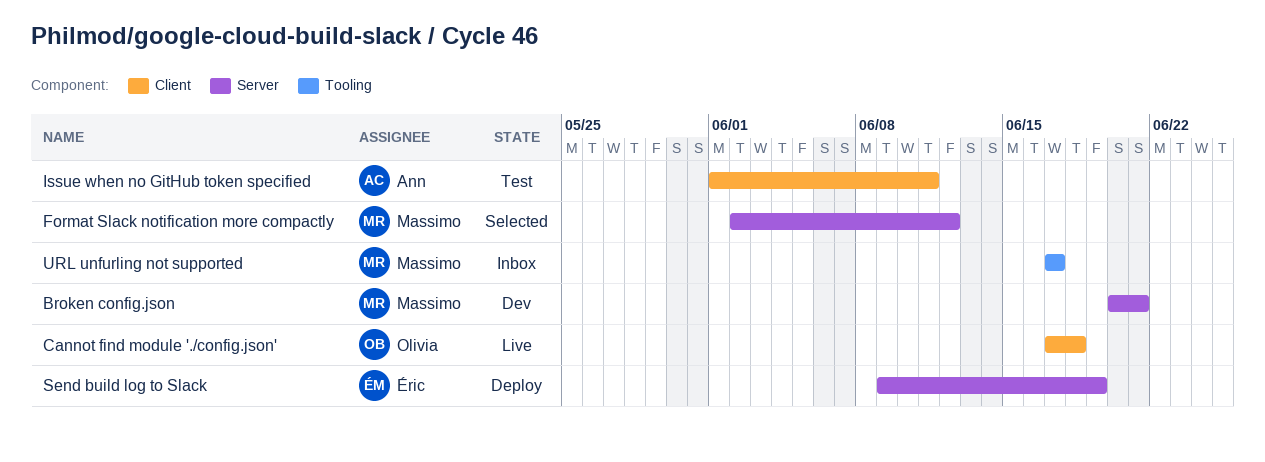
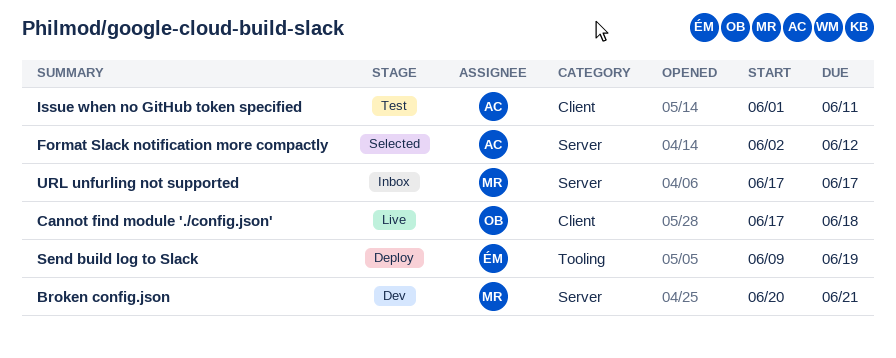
Format Slack notification more compactly, owner: Massimo -> Ann
Send build log to Slack, label: Server -> Tooling
URL unfurling not supported, label: Tooling -> Server

